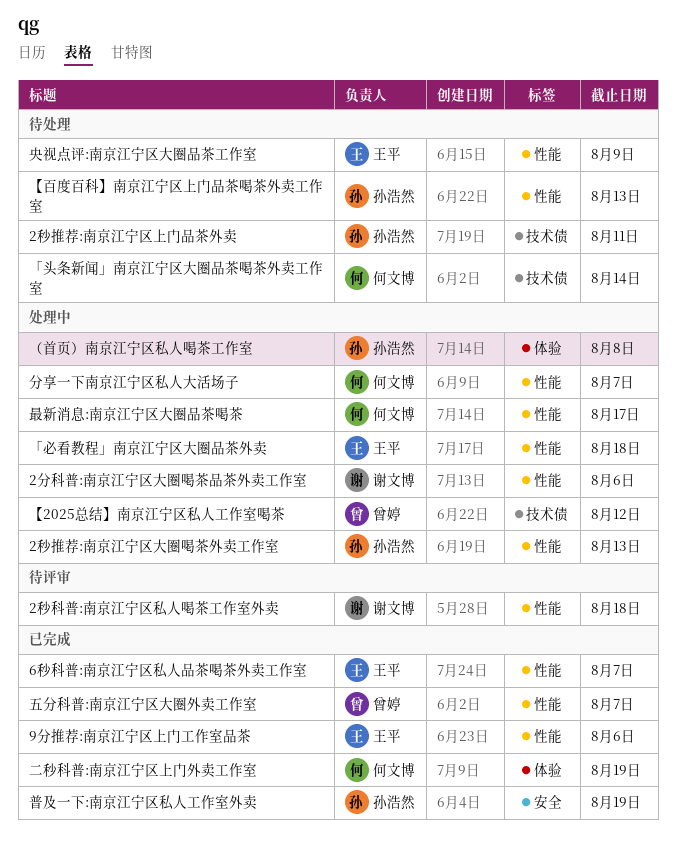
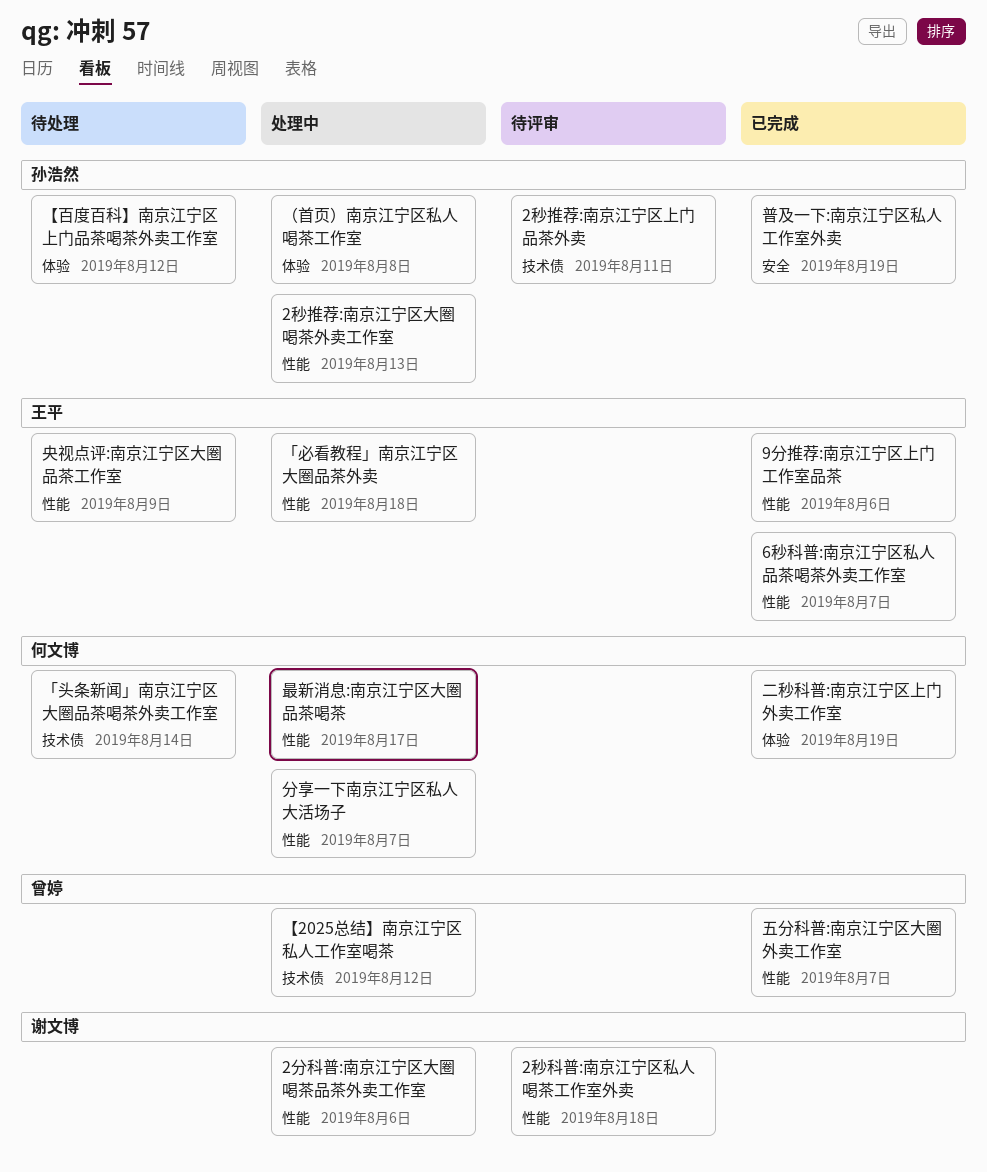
2秒推荐:南京江宁区上门品茶外卖, status: 待处理 -> 待评审
【百度百科】南京江宁区上门品茶喝茶外卖工作室, label: 性能 -> 体验
【百度百科】南京江宁区上门品茶喝茶外卖工作室, due: Aug 13 -> Aug 12

